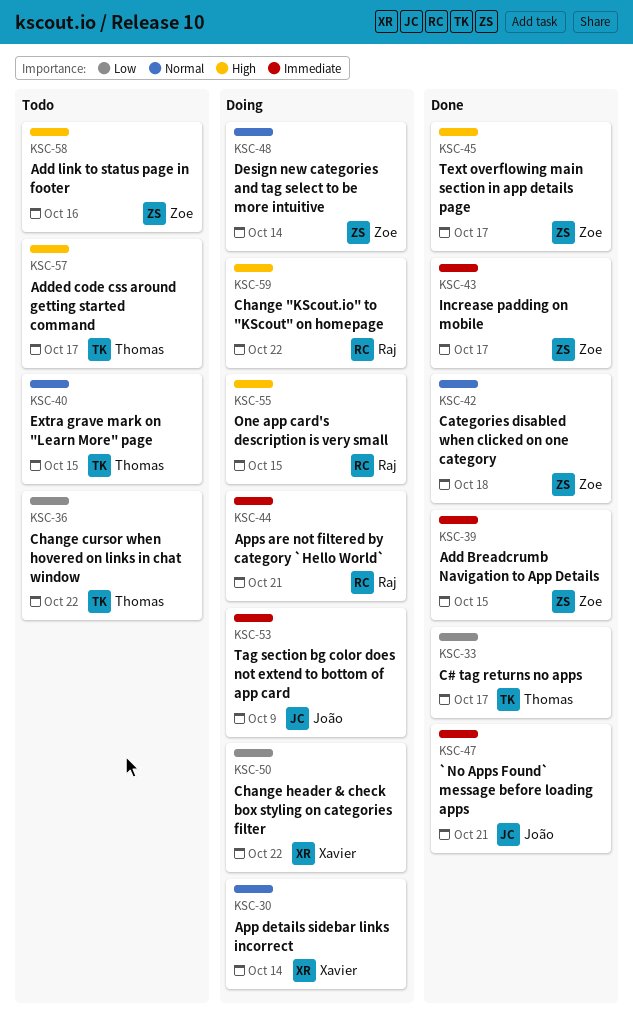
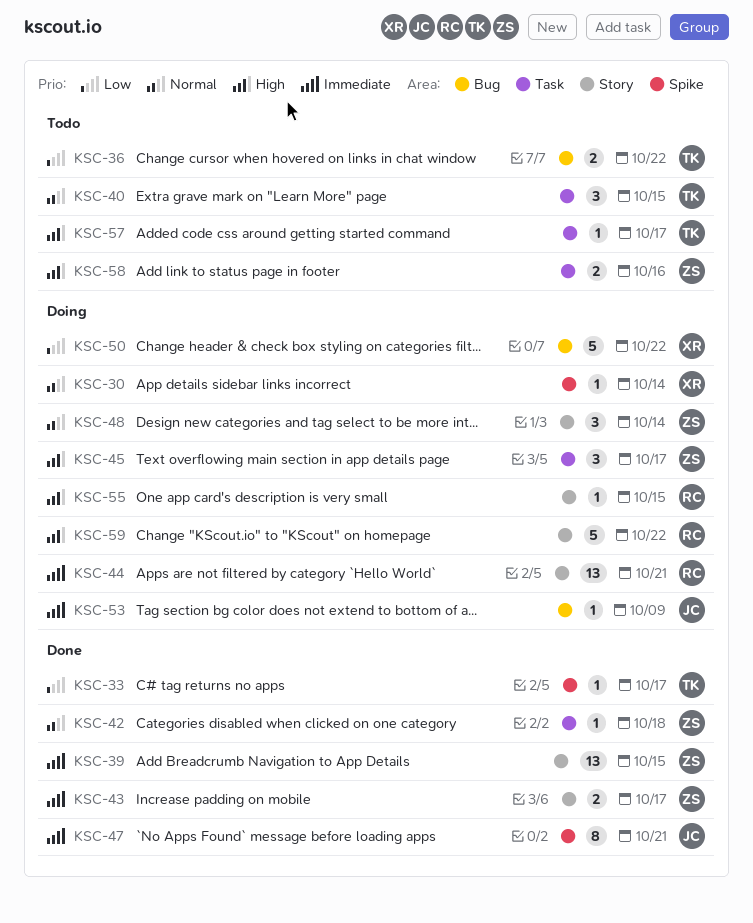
KSC-45, status: Done -> Doing

